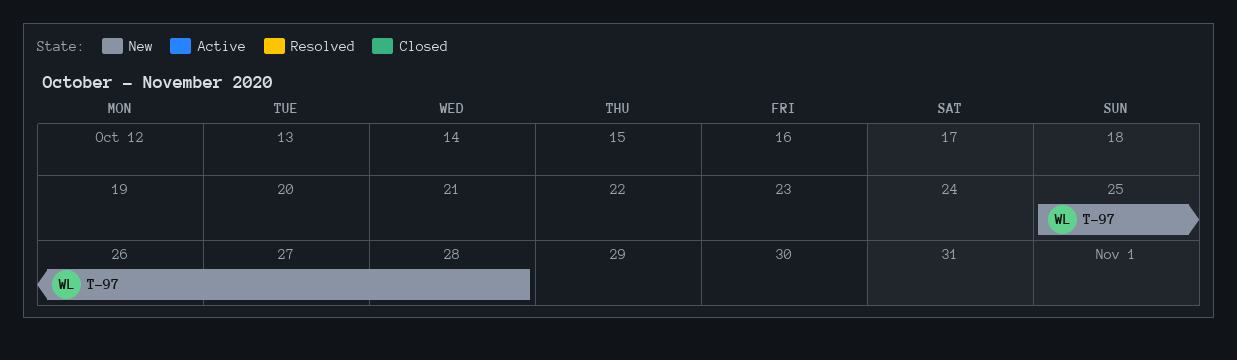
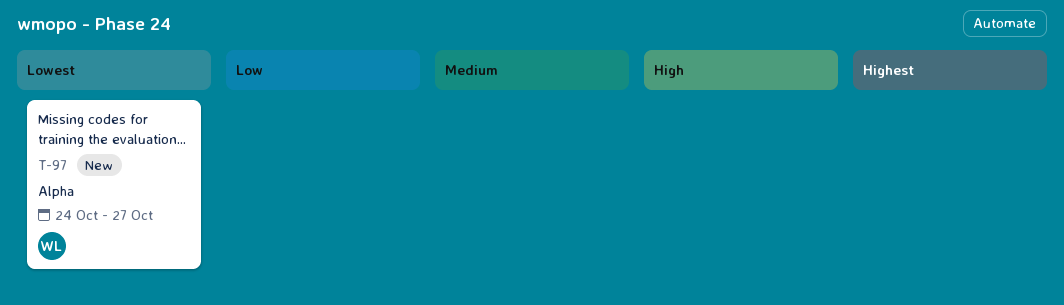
T-97, start: Oct 25 -> Oct 24
T-97, due: Oct 28 -> Oct 27

